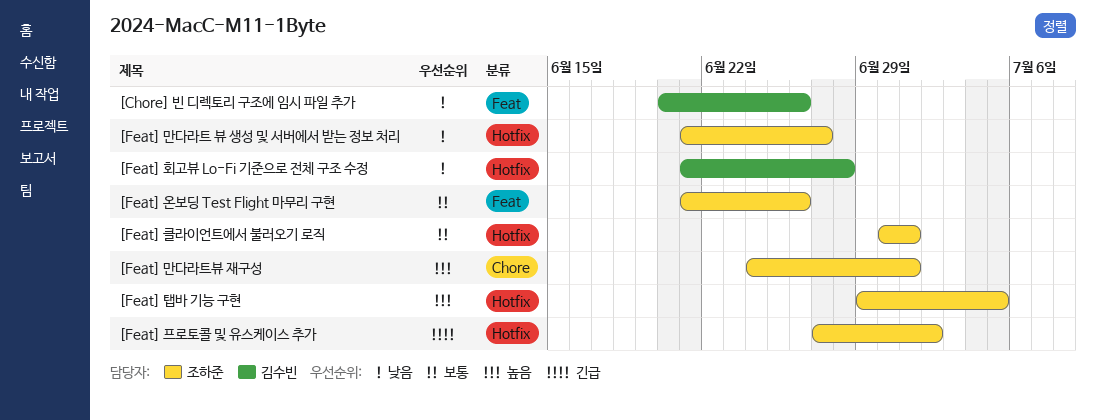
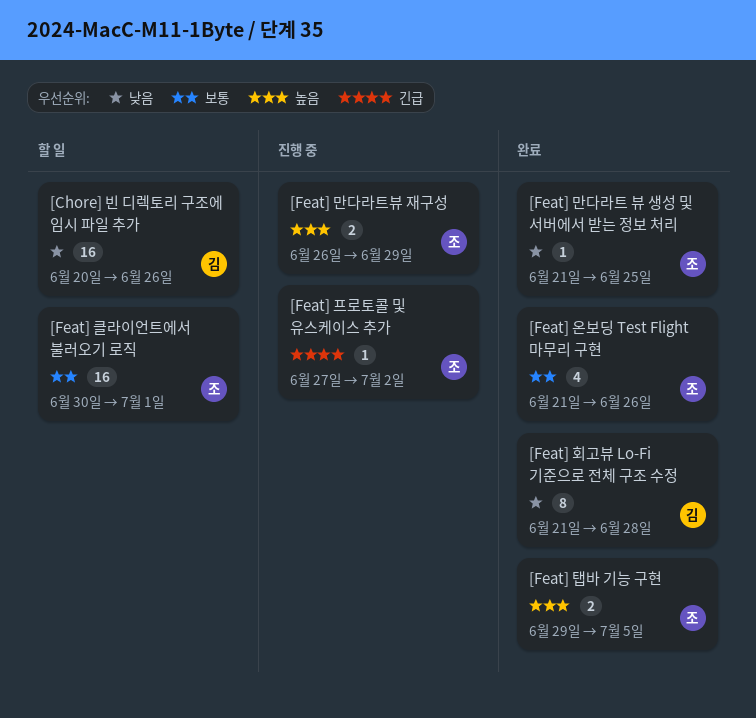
[Feat] 만다라트 뷰 생성 및 서버에서 받는 정보 처리, due: Jun 27 -> Jun 25
[Feat] 만다라트뷰 재구성, start: Jun 24 -> Jun 26
[Feat] 만다라트뷰 재구성, due: Jul 1 -> Jun 29

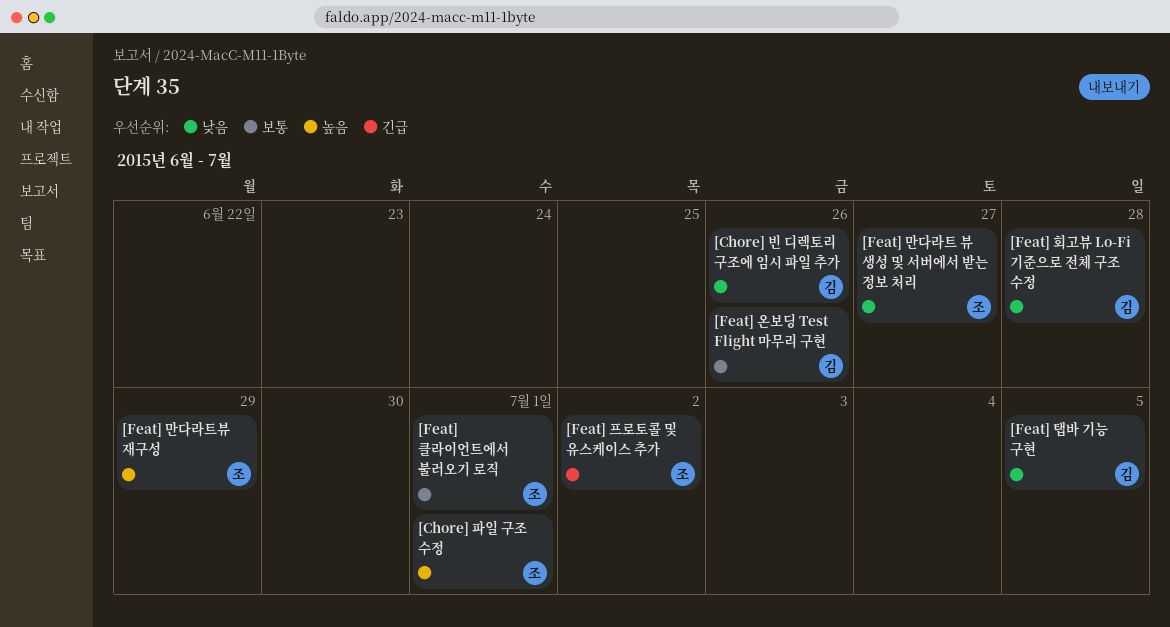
[Chore] 파일 구조 수정: none -> present
[Feat] 만다라트 뷰 생성 및 서버에서 받는 정보 처리, due: Jun 25 -> Jun 27
[Feat] 온보딩 Test Flight 마무리 구현, owner: 조 -> 김
[Feat] 탭바 기능 구현, owner: 조 -> 김
[Feat] 탭바 기능 구현, priority: 높음 -> 낮음

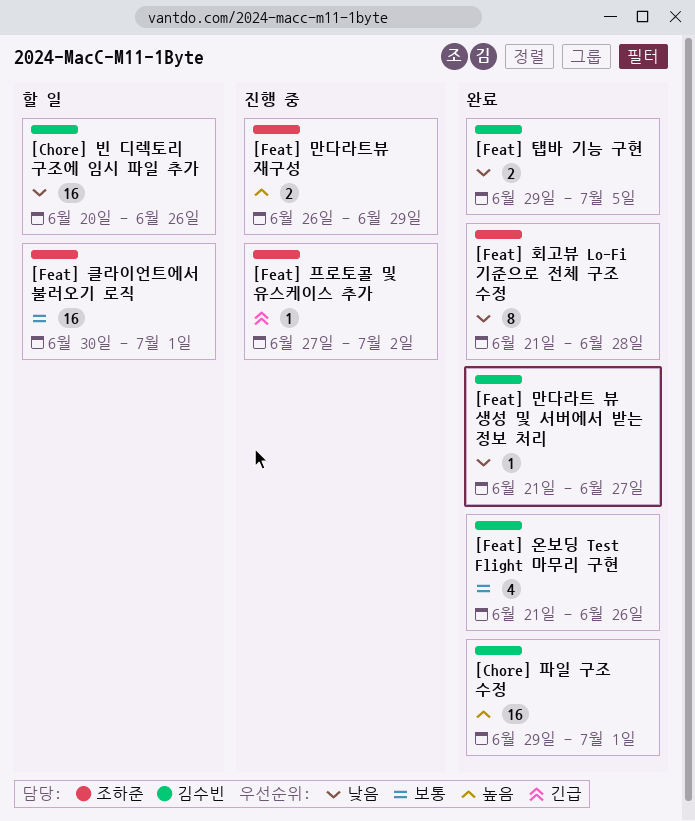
[Chore] 파일 구조 수정, owner: 조하준 -> 김수빈
[Feat] 만다라트 뷰 생성 및 서버에서 받는 정보 처리, owner: 조하준 -> 김수빈
[Feat] 회고뷰 Lo-Fi 기준으로 전체 구조 수정, owner: 김수빈 -> 조하준

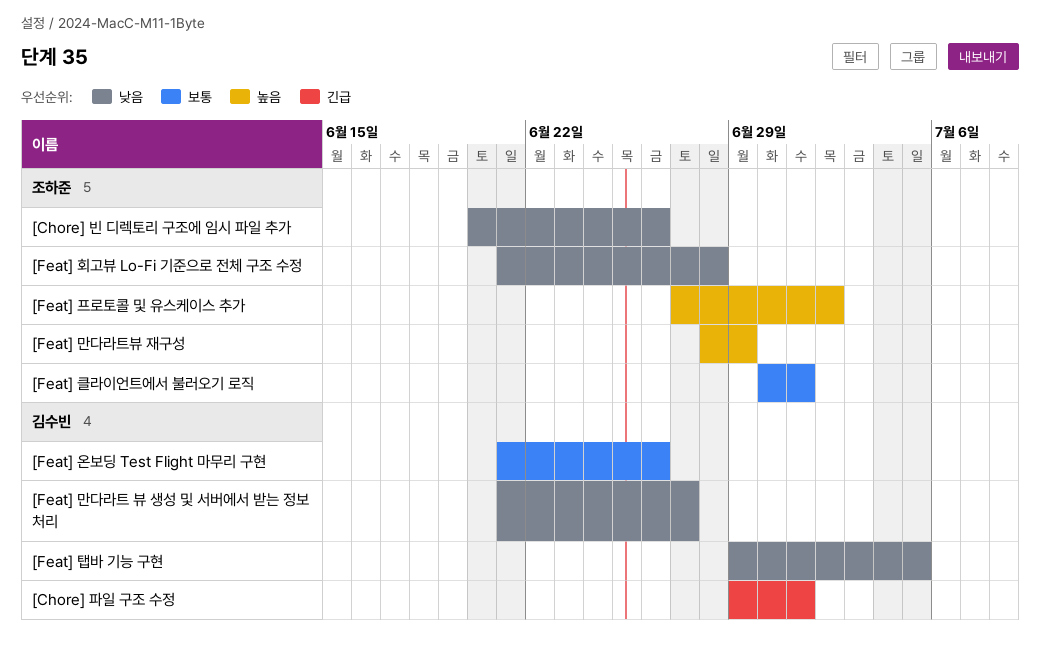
[Chore] 빈 디렉토리 구조에 임시 파일 추가, owner: 김수빈 -> 조하준
[Chore] 파일 구조 수정, priority: 높음 -> 긴급
[Feat] 만다라트뷰 재구성, start: Jun 26 -> Jun 28
[Feat] 프로토콜 및 유스케이스 추가, priority: 긴급 -> 높음

